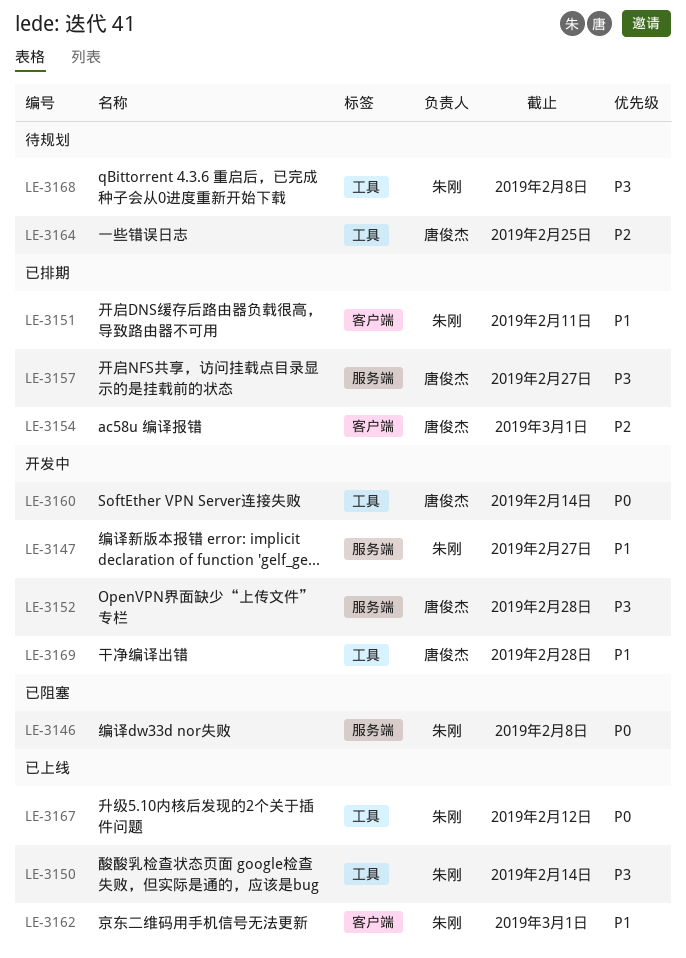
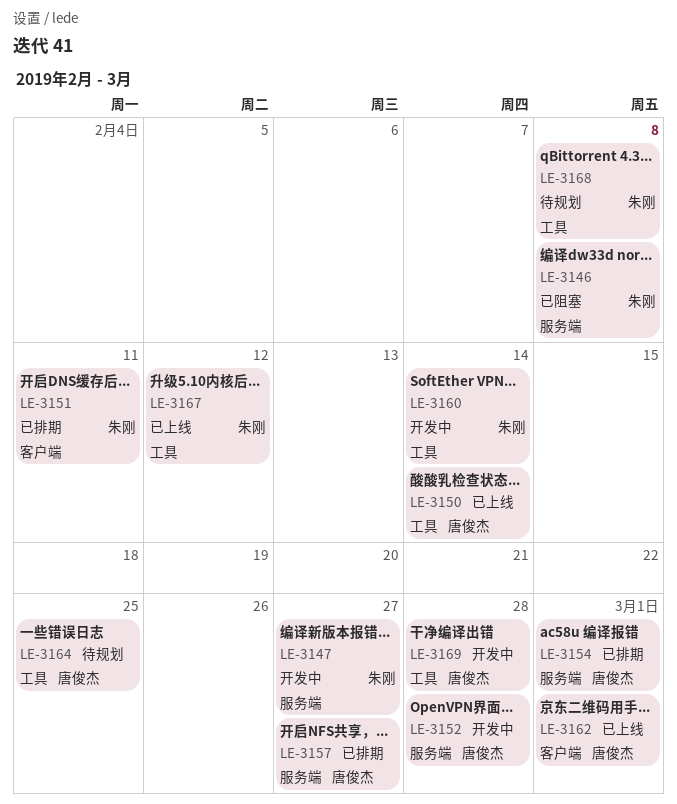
LE-3150, owner: 朱刚 -> 唐俊杰
LE-3154, label: 客户端 -> 服务端
LE-3160, owner: 唐俊杰 -> 朱刚
LE-3162, owner: 朱刚 -> 唐俊杰

